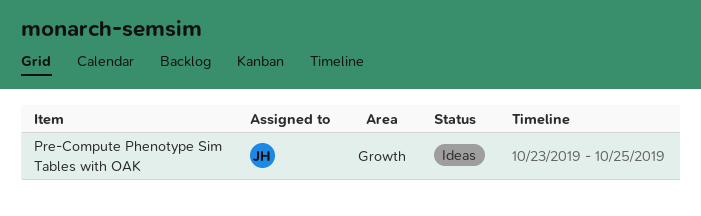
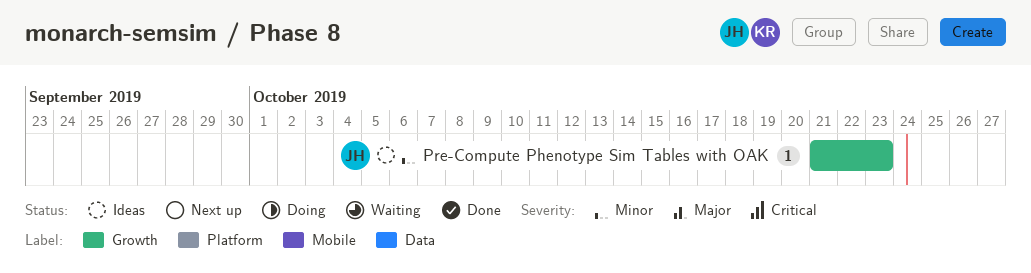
Pre-Compute Phenotype Sim Tables with OAK, start: Oct 23 -> Oct 21
Pre-Compute Phenotype Sim Tables with OAK, due: Oct 25 -> Oct 23

